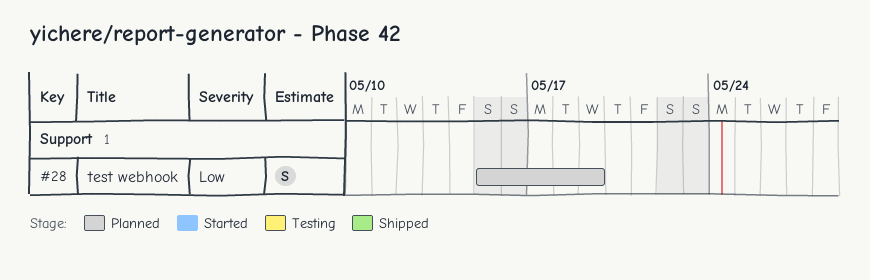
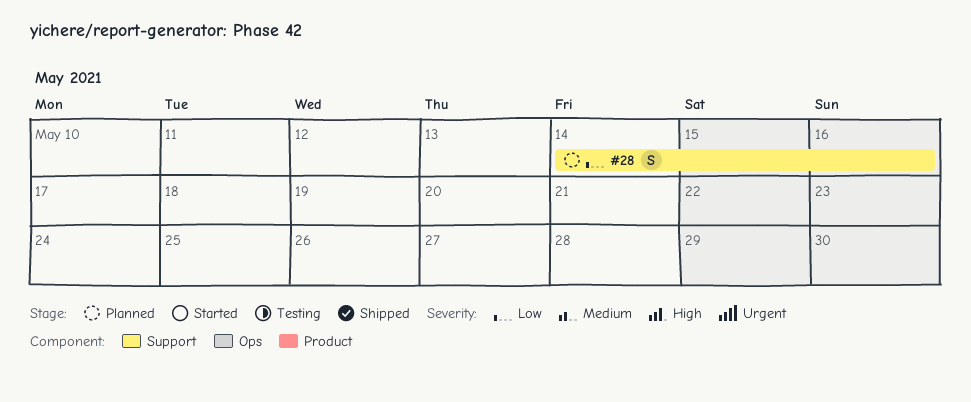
#28, start: May 15 -> May 14
#28, due: May 19 -> May 16

